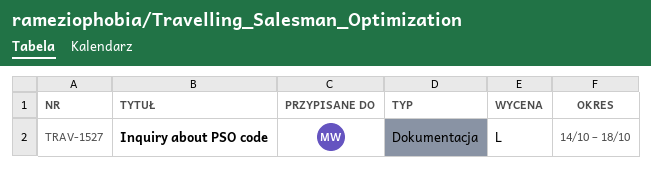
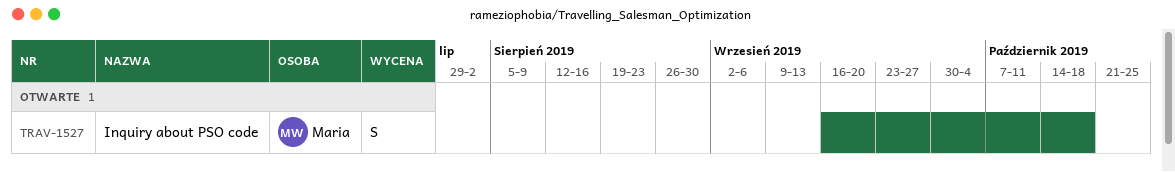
TRAV-1527, estimate: L -> S
TRAV-1527, start: Oct 14 -> Sep 16

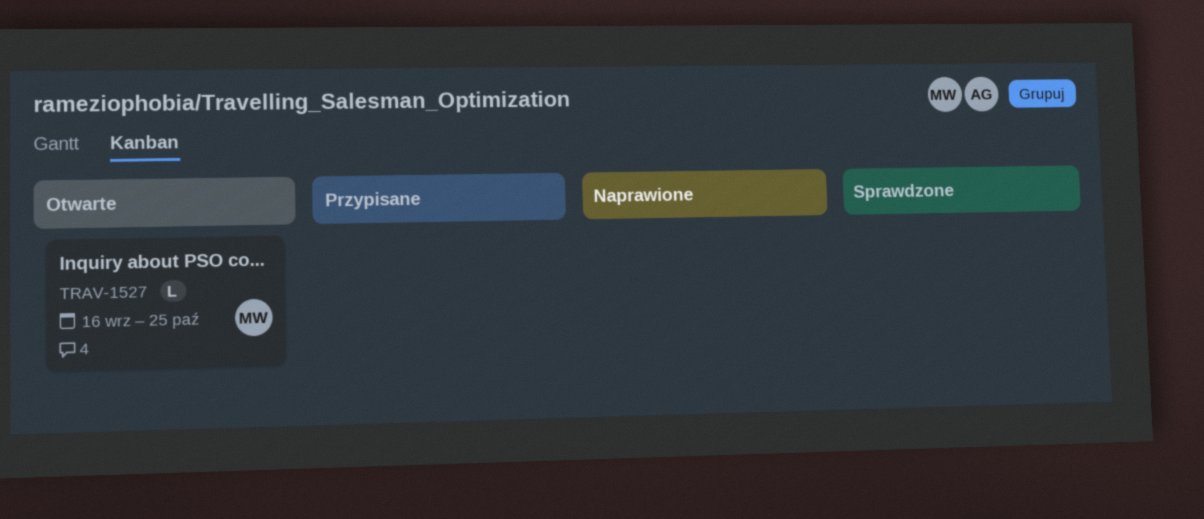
TRAV-1527, estimate: S -> L
TRAV-1527, due: Oct 18 -> Oct 25

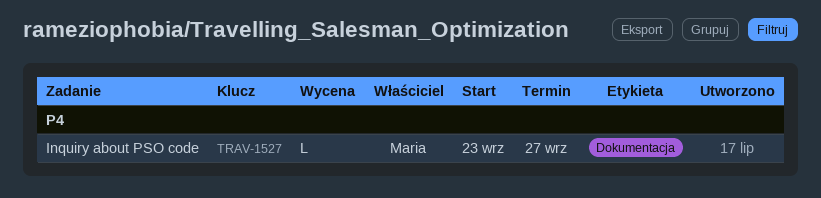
TRAV-1527, start: Sep 16 -> Sep 23
TRAV-1527, due: Oct 25 -> Sep 27

